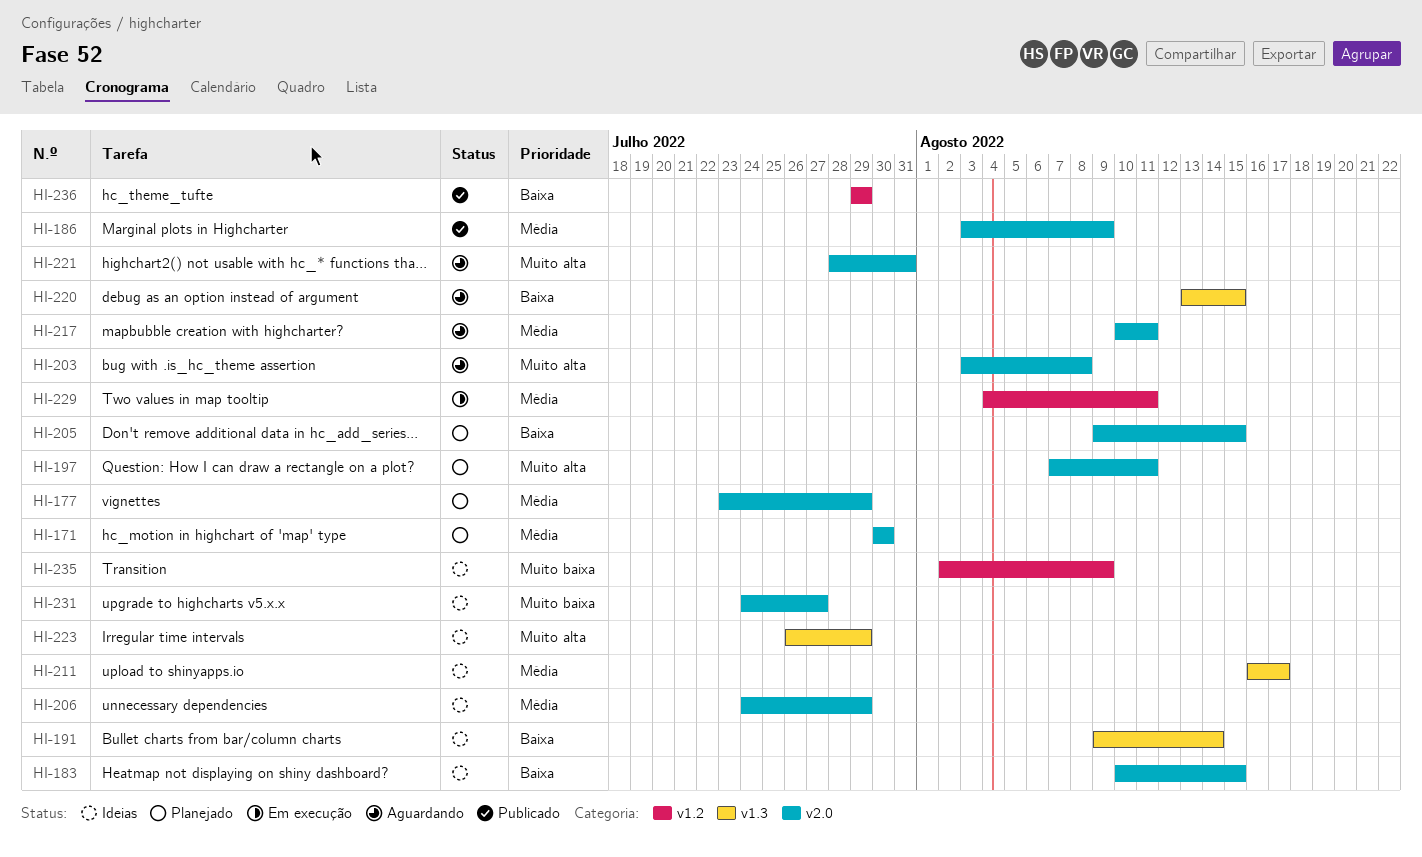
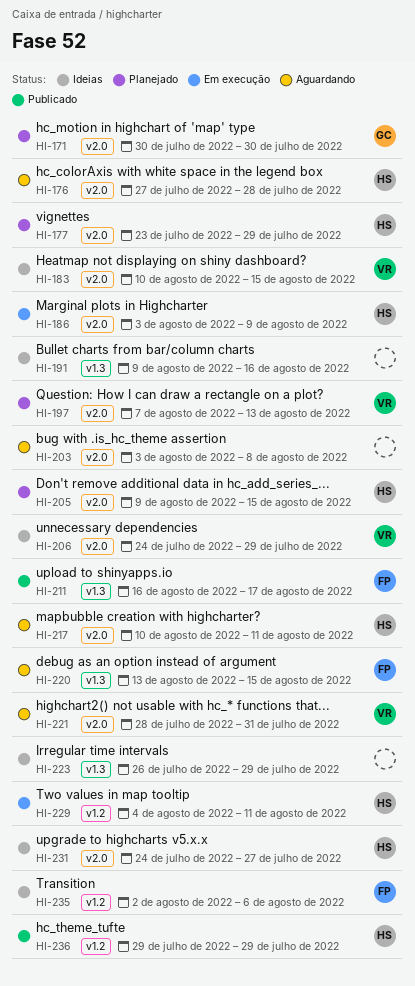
HI-176: none -> present
HI-186, status: Publicado -> Em execução
HI-191, due: Aug 14 -> Aug 16
HI-197, due: Aug 11 -> Aug 13
HI-211, status: Ideias -> Publicado
HI-235, due: Aug 9 -> Aug 6

